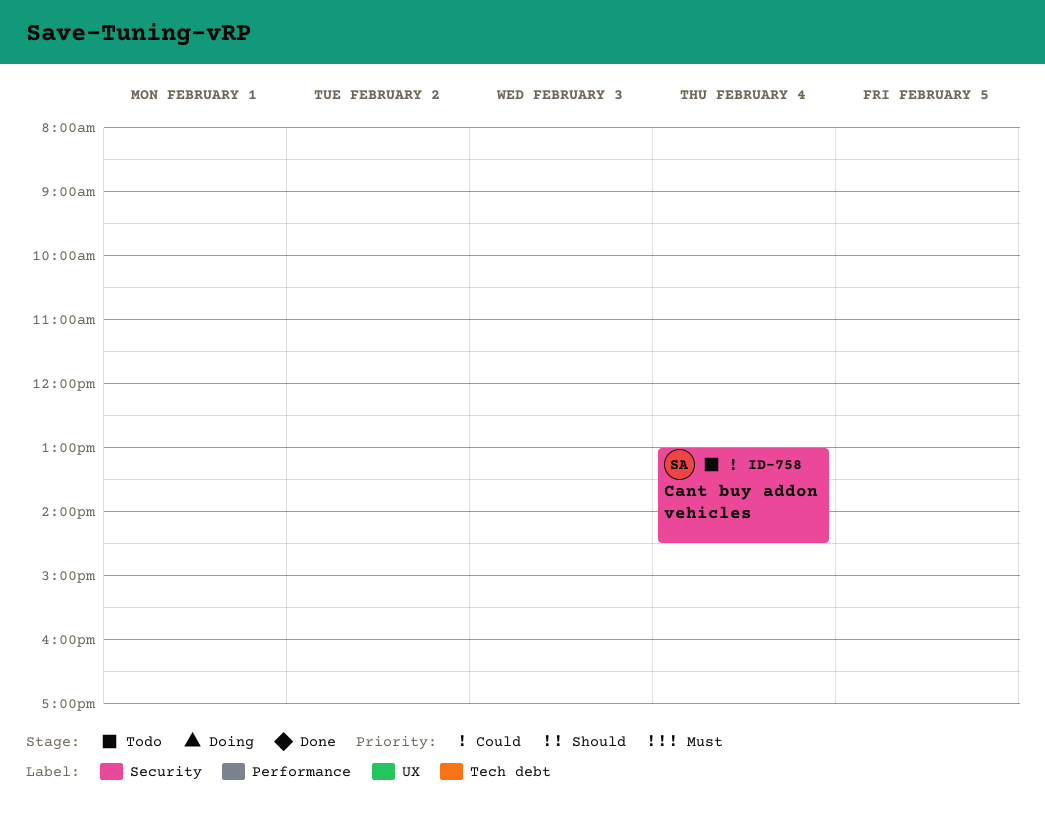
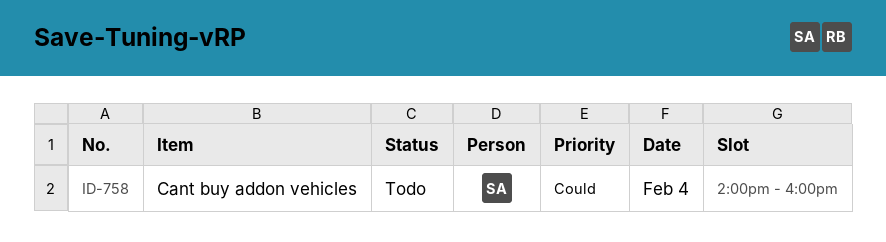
ID-758, begins: 13:00 -> 14:00
ID-758, ends: 14:30 -> 16:00

